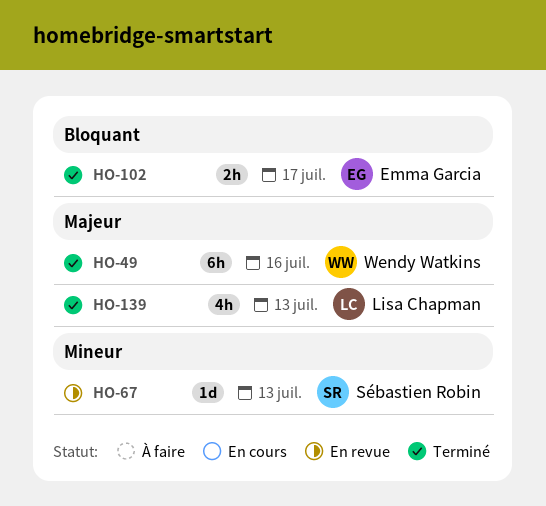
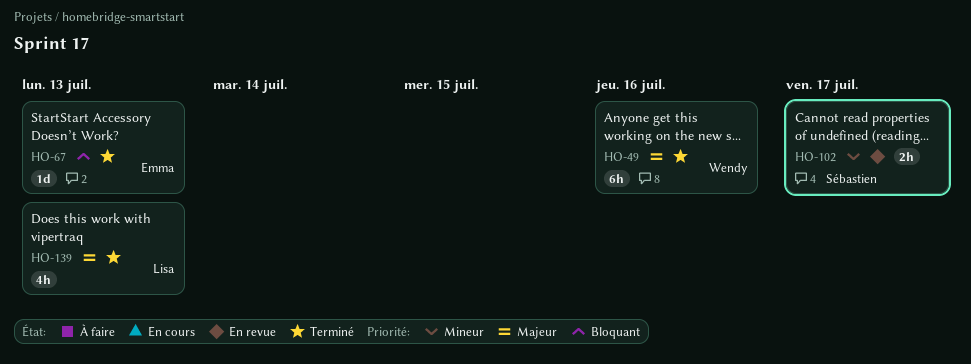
HO-67, status: En revue -> Terminé
HO-67, owner: Sébastien Robin -> Emma Garcia
HO-67, priority: Mineur -> Bloquant
HO-102, status: Terminé -> En revue
HO-102, owner: Emma Garcia -> Sébastien Robin
HO-102, priority: Bloquant -> Mineur

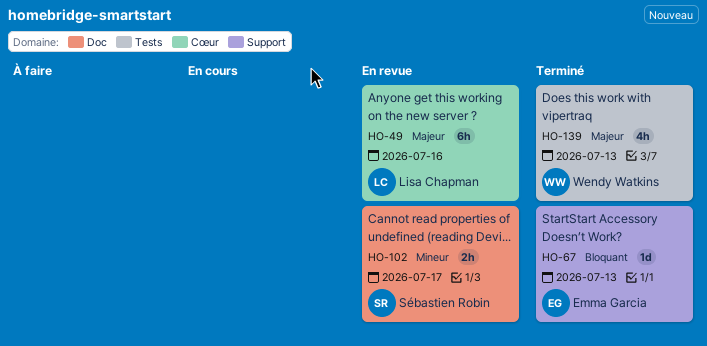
HO-49, status: Terminé -> En revue
HO-49, owner: Wendy Watkins -> Lisa Chapman
HO-139, owner: Lisa Chapman -> Wendy Watkins

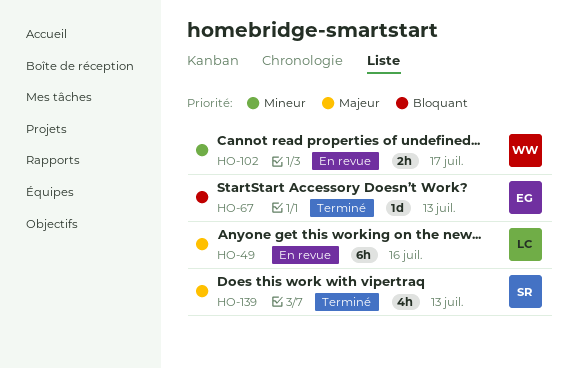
HO-102, owner: Sébastien Robin -> Wendy Watkins
HO-139, owner: Wendy Watkins -> Sébastien Robin

